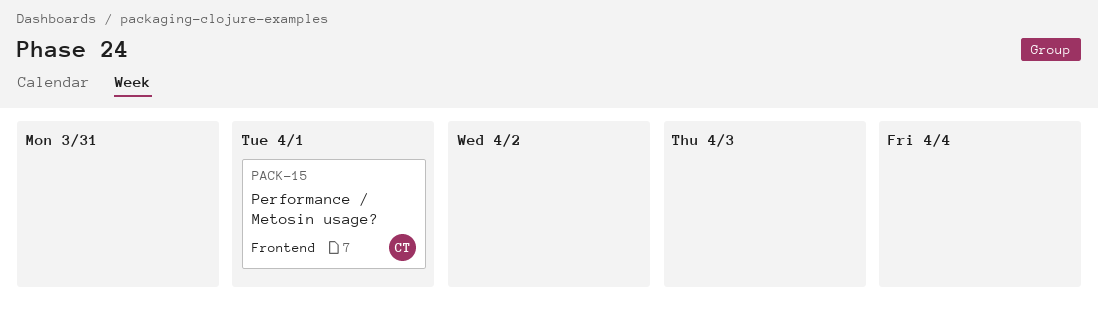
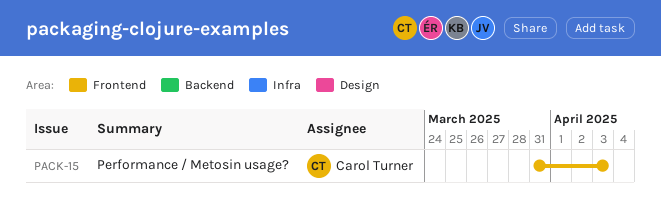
PACK-15, due: Apr 1 -> Apr 3

